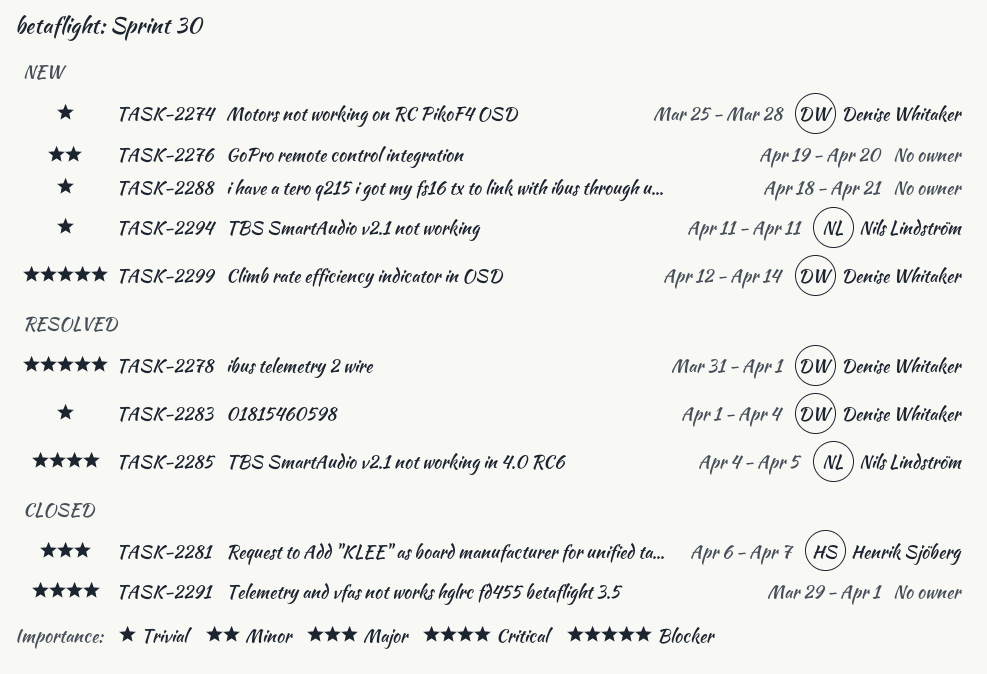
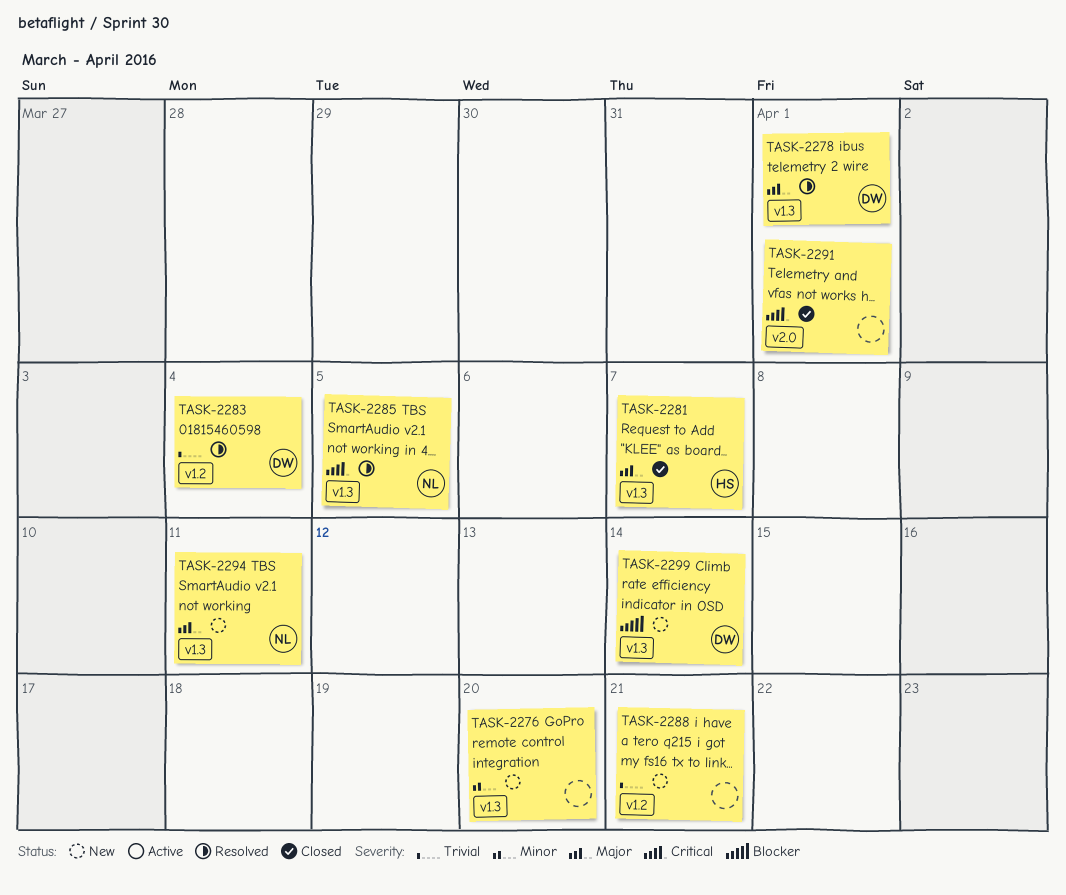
TASK-2274: present -> none
TASK-2278, priority: Blocker -> Major
TASK-2294, priority: Trivial -> Major

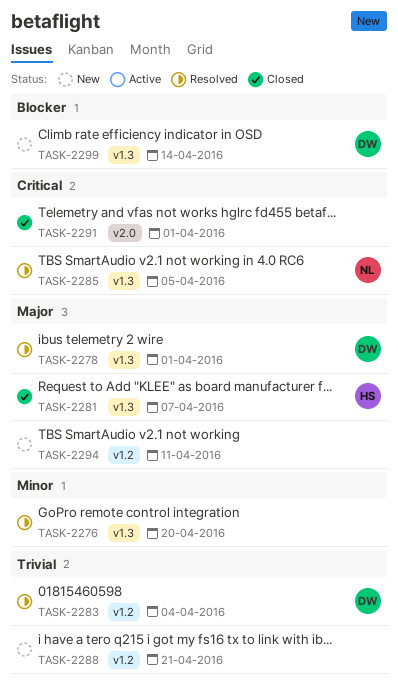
TASK-2276, status: New -> Resolved
TASK-2294, owner: NL -> none
TASK-2294, label: v1.3 -> v1.2

